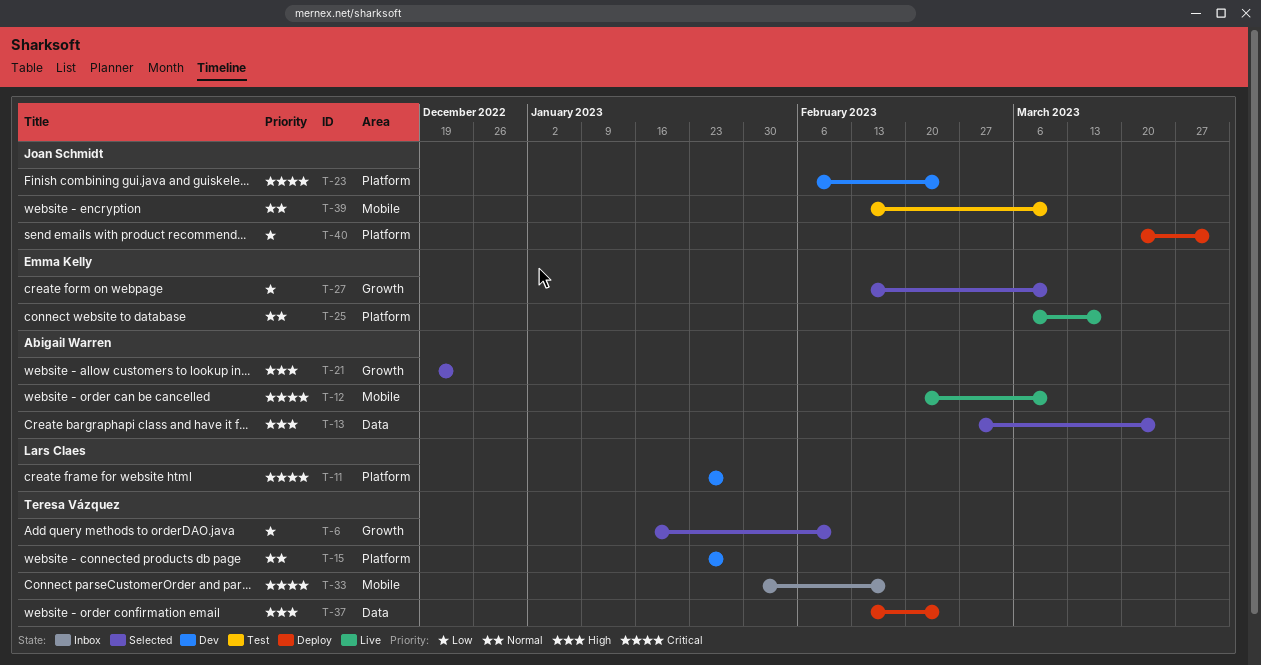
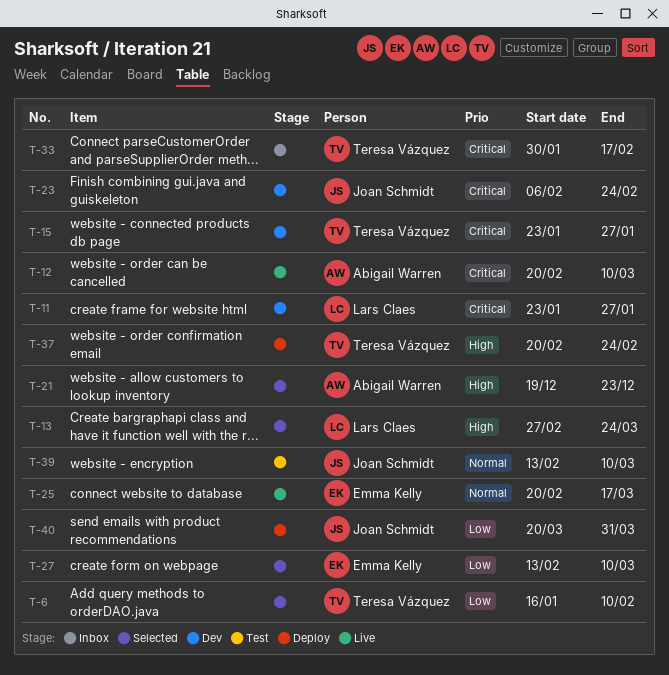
T-13, owner: Abigail Warren -> Lars Claes
T-15, priority: Normal -> Critical
T-25, start: Mar 6 -> Feb 20
T-37, start: Feb 13 -> Feb 20

